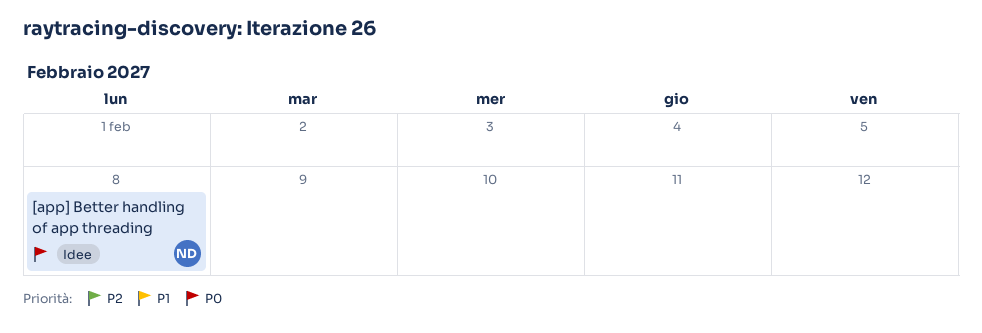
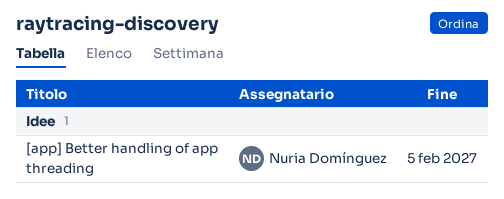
[app] Better handling of app threading, due: Feb 8 -> Feb 5

